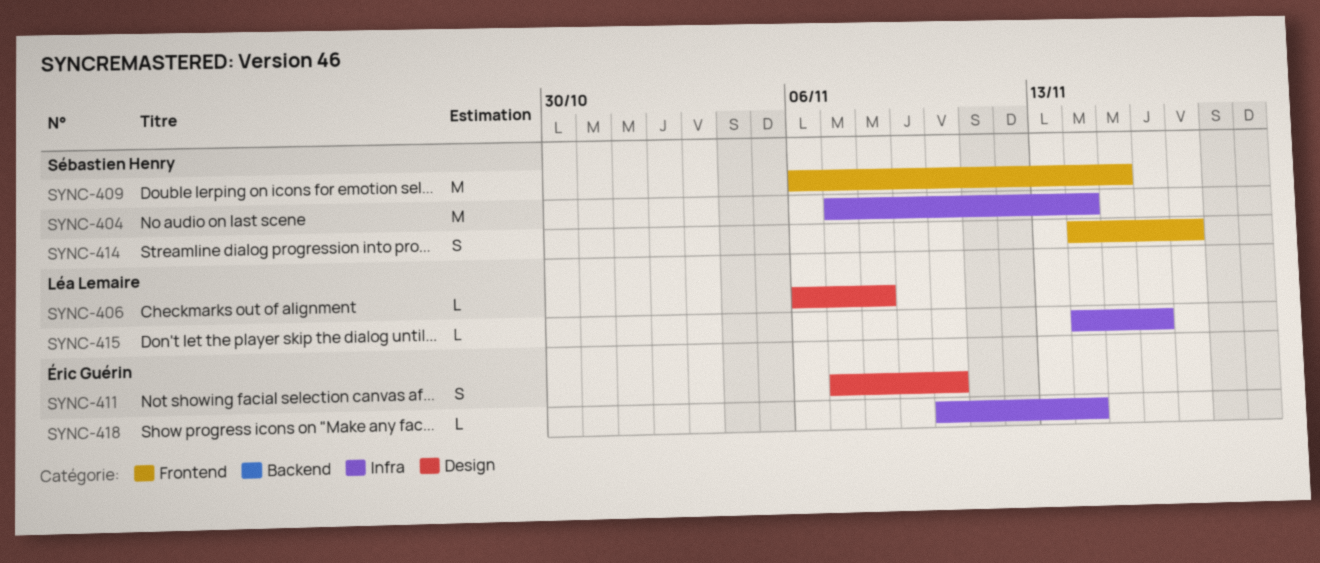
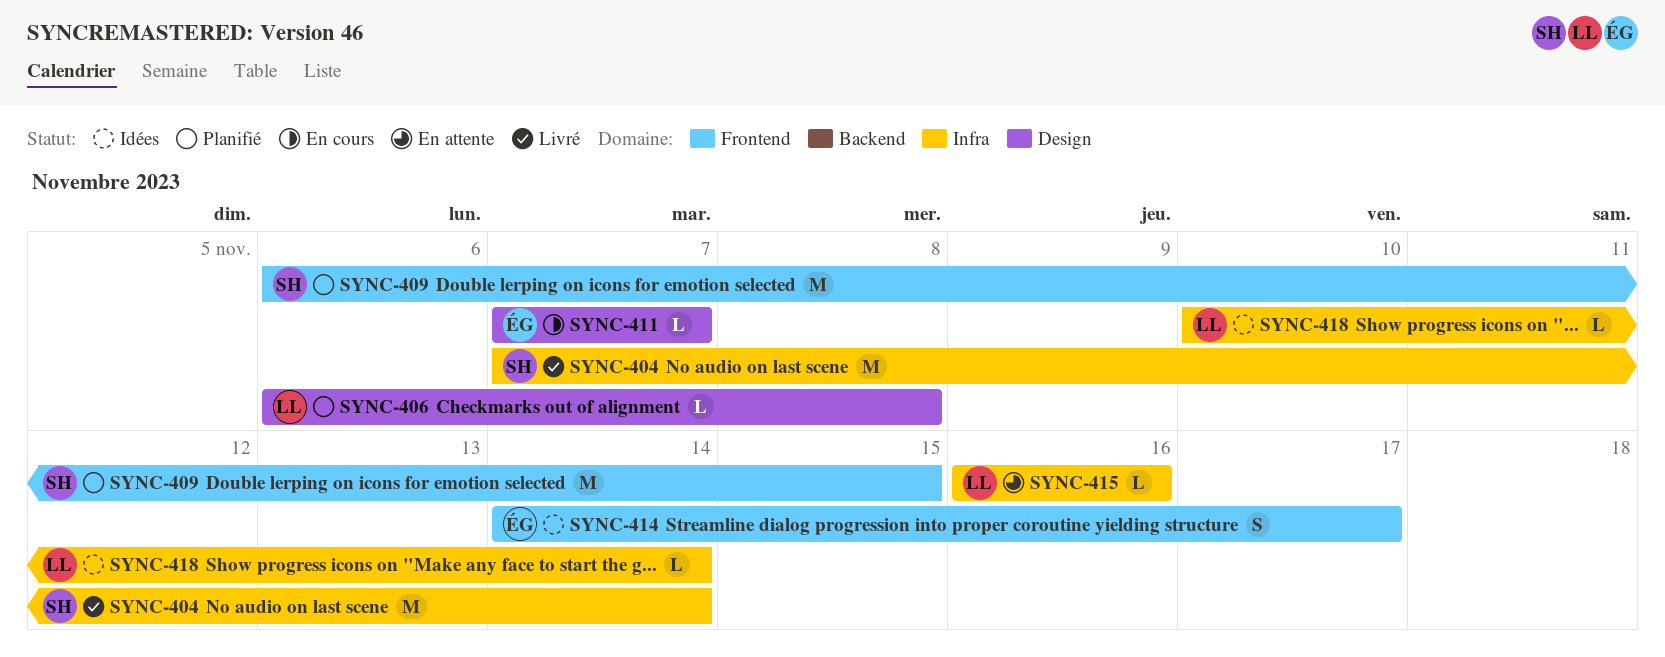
SYNC-411, estimate: S -> L
SYNC-411, due: Nov 10 -> Nov 7
SYNC-414, owner: Sébastien Henry -> Éric Guérin
SYNC-415, start: Nov 14 -> Nov 16
SYNC-418, owner: Éric Guérin -> Léa Lemaire

